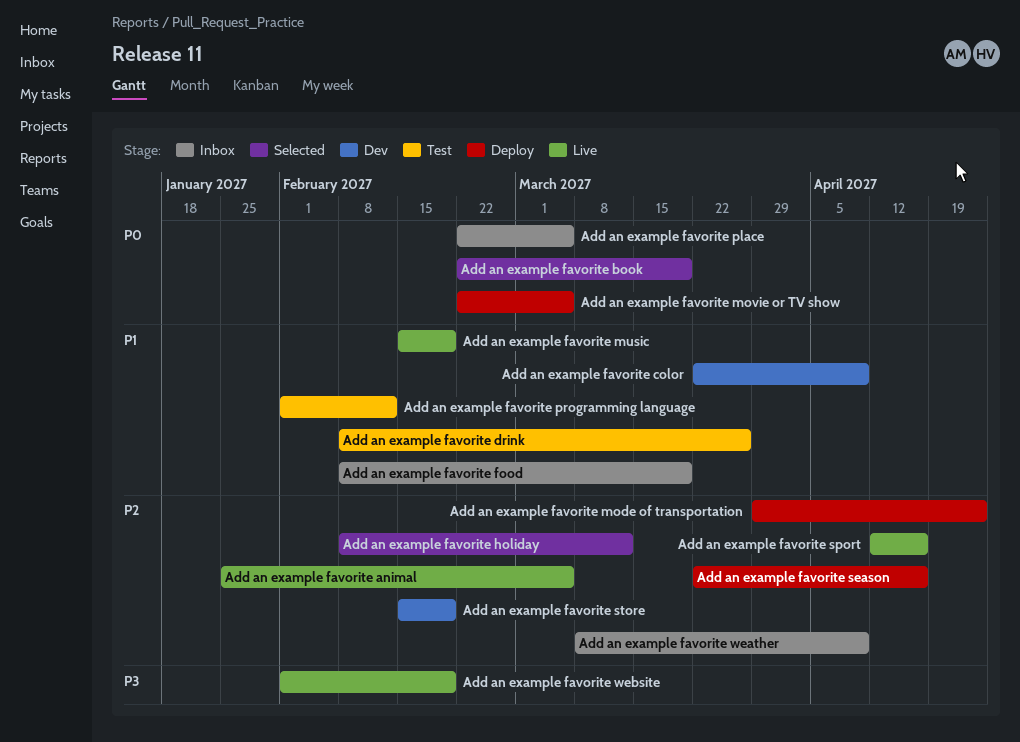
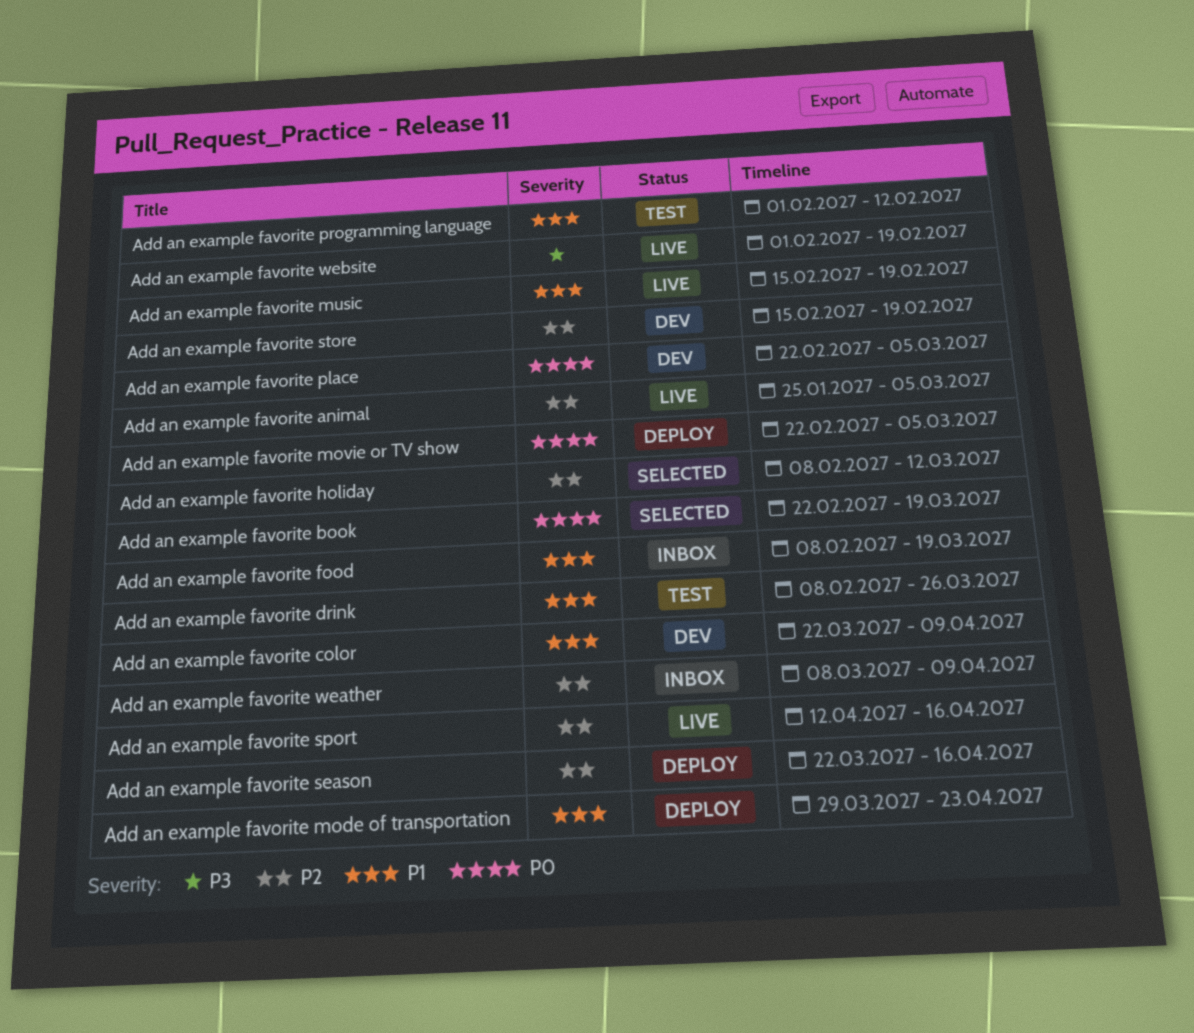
Add an example favorite mode of transportation, priority: P2 -> P1
Add an example favorite place, status: Inbox -> Dev

